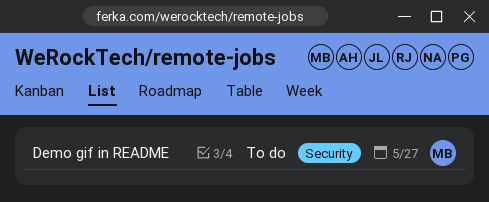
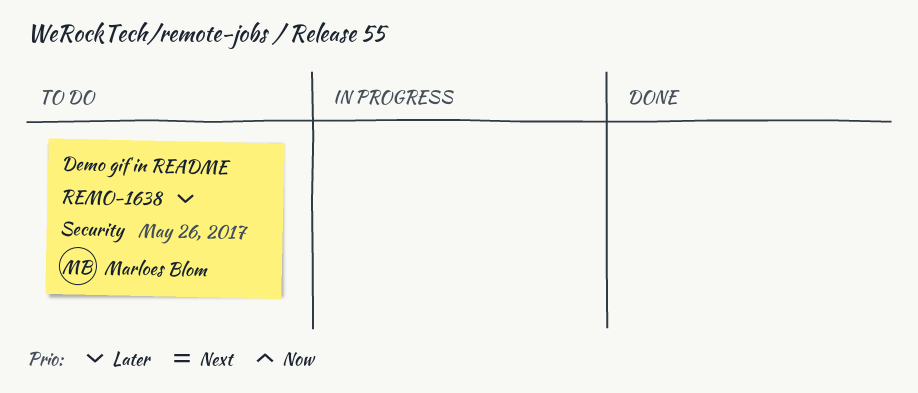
Demo gif in README, due: May 27 -> May 26

